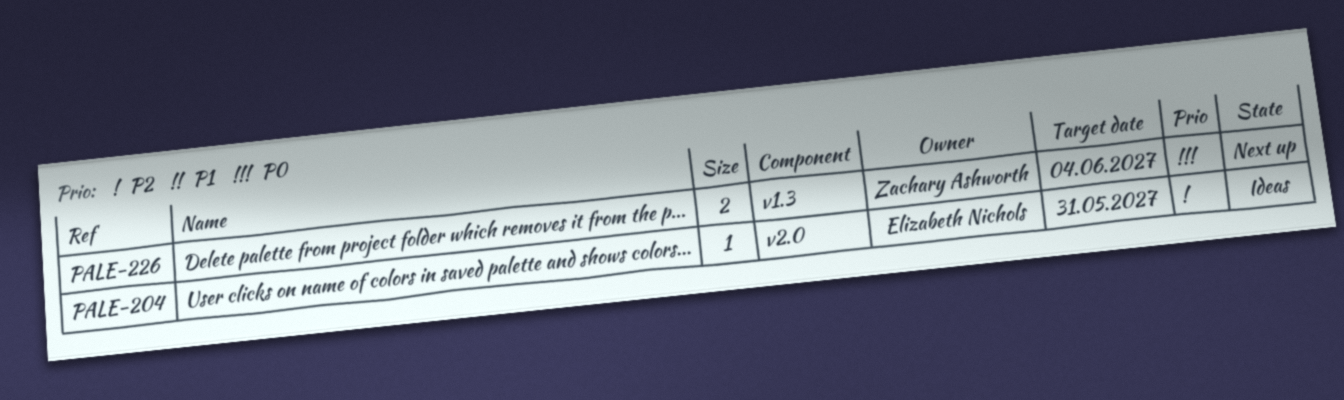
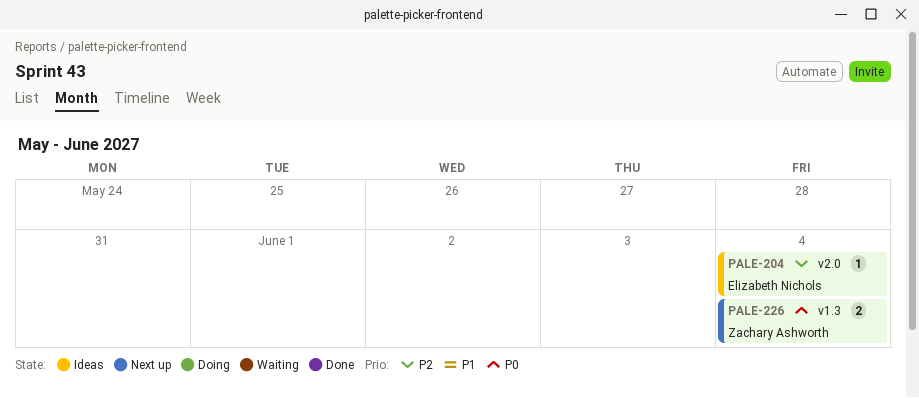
PALE-204, due: May 31 -> Jun 4

